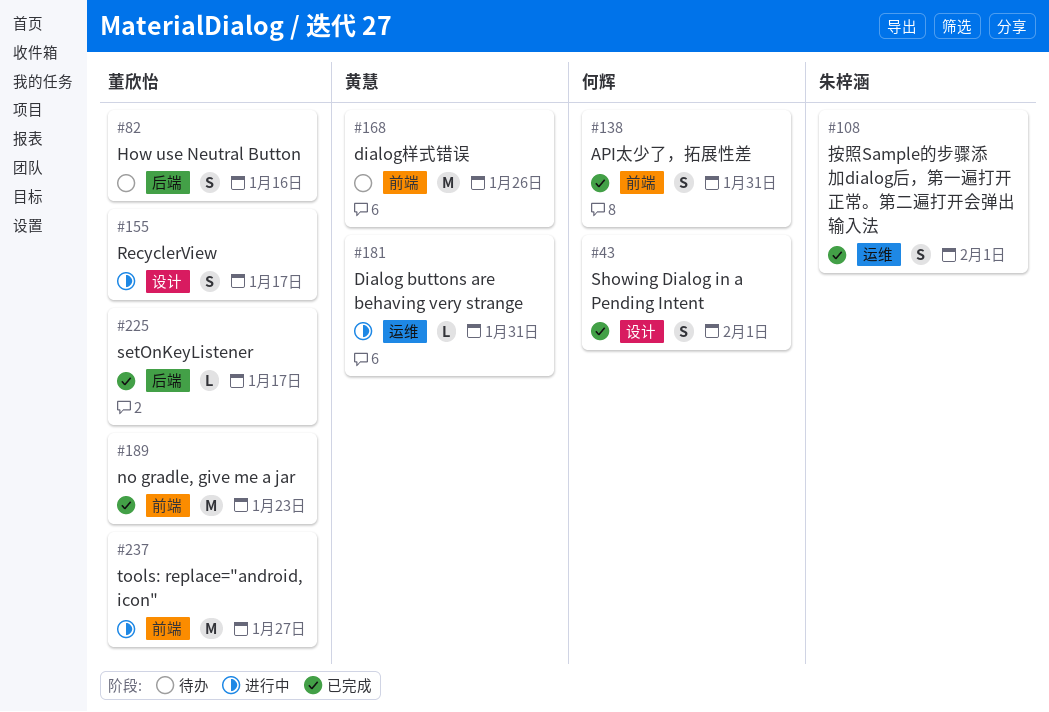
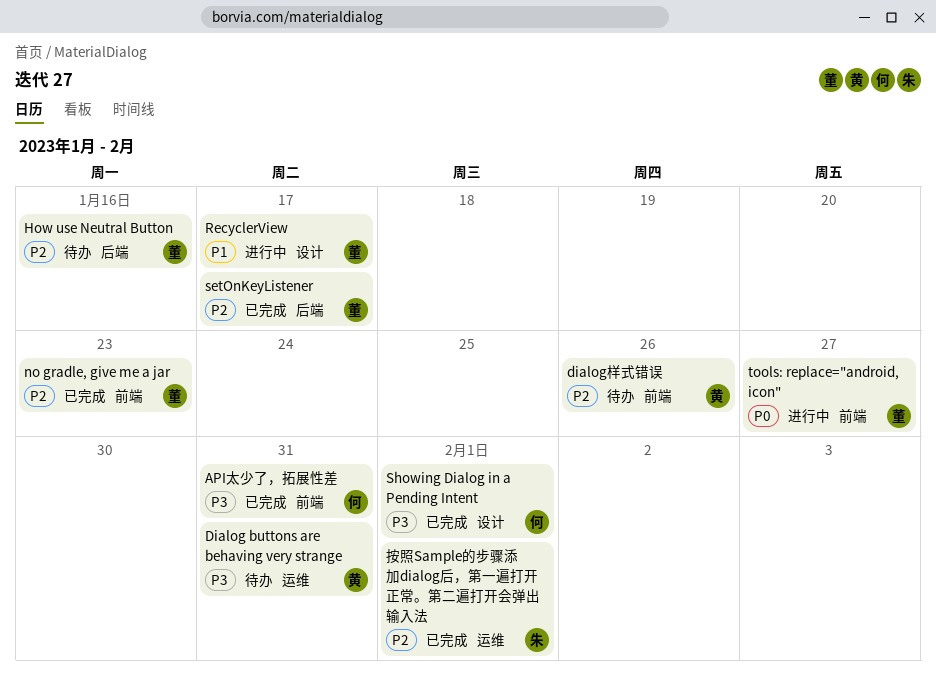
Dialog buttons are behaving very strange, status: 进行中 -> 待办

